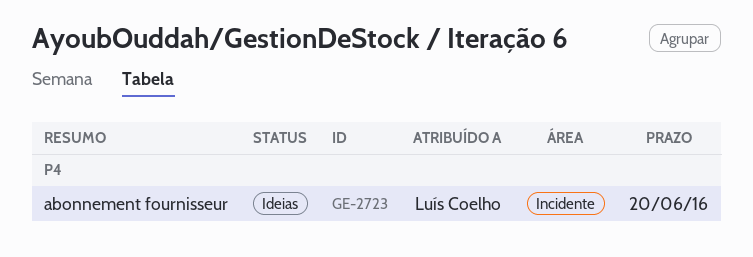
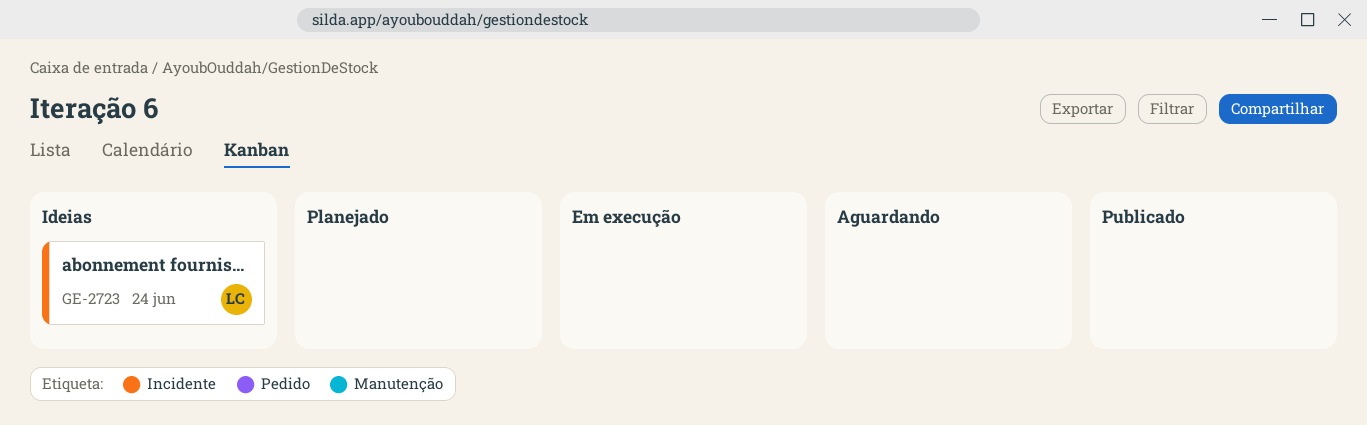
GE-2723, due: Jun 20 -> Jun 24

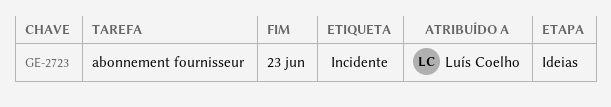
GE-2723, due: Jun 24 -> Jun 23

